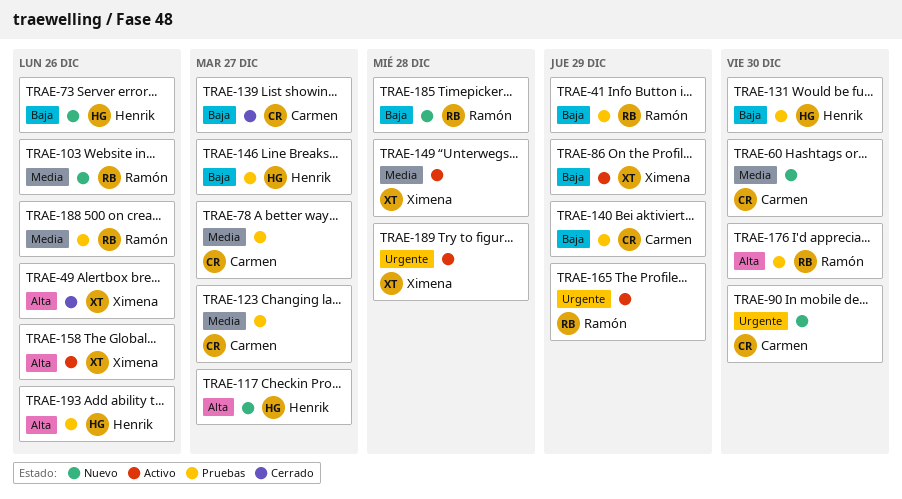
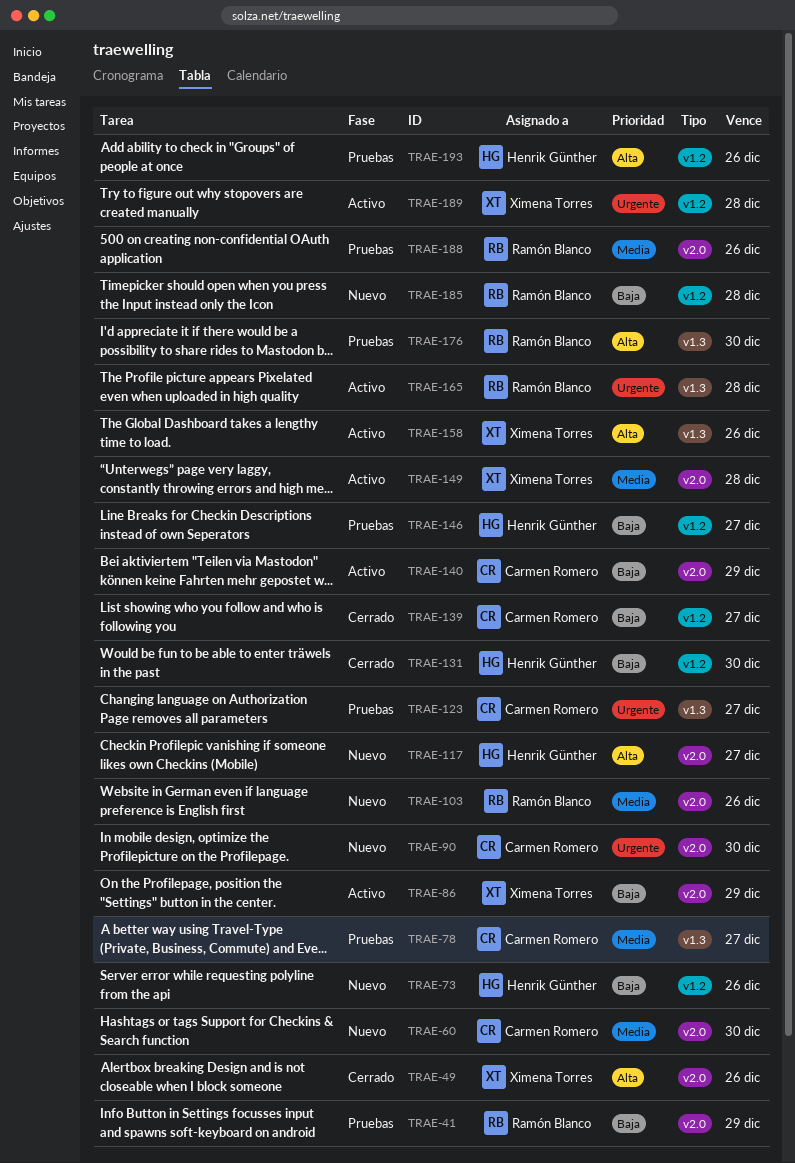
TRAE-123, priority: Media -> Urgente
TRAE-131, status: Pruebas -> Cerrado
TRAE-140, status: Pruebas -> Activo
TRAE-165, due: Dec 29 -> Dec 28

